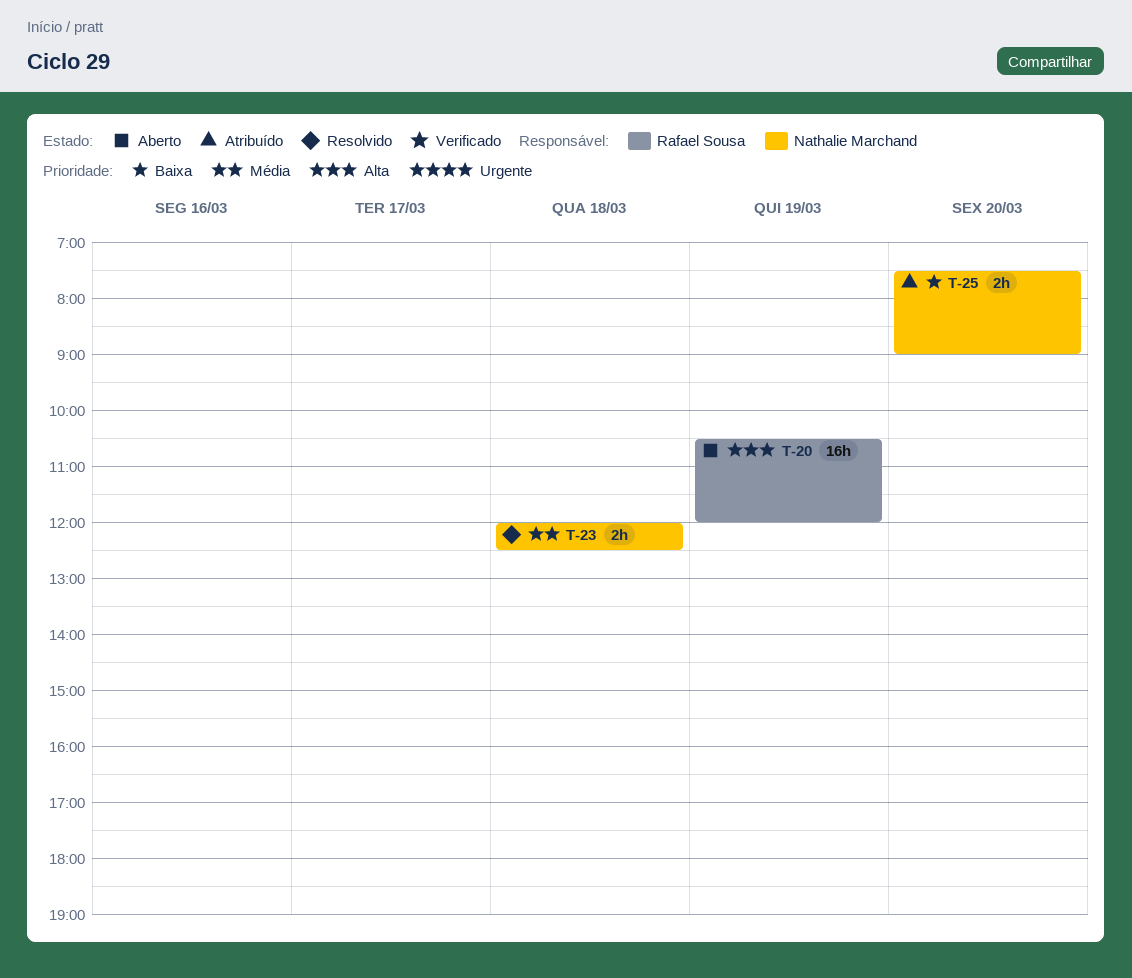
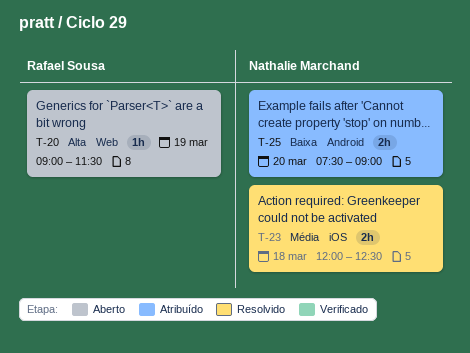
T-20, estimate: 16h -> 1h
T-20, begins: 10:30 -> 09:00
T-20, ends: 12:00 -> 11:30

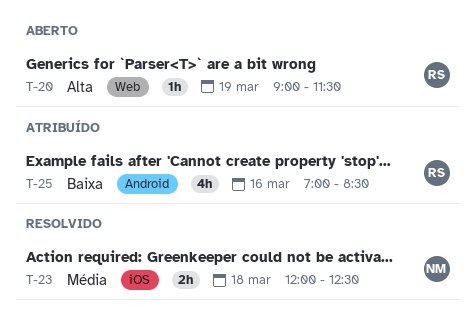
T-25, owner: Nathalie Marchand -> Rafael Sousa
T-25, estimate: 2h -> 4h
T-25, day: Mar 20 -> Mar 16
T-25, begins: 07:30 -> 07:00
T-25, ends: 09:00 -> 08:30

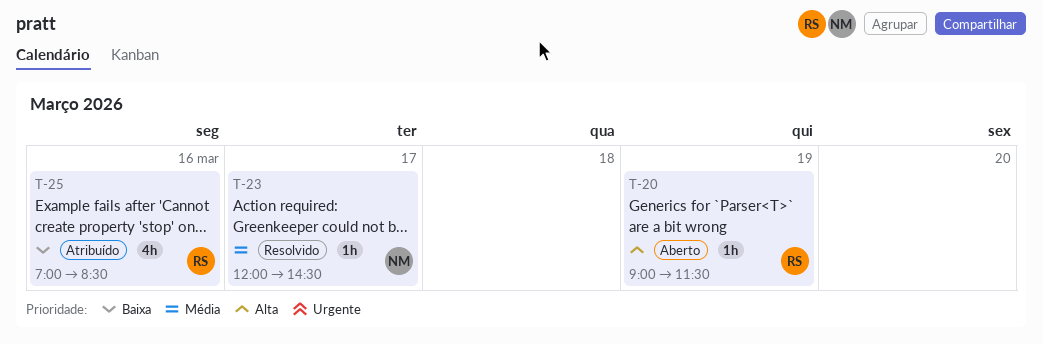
T-23, estimate: 2h -> 1h
T-23, day: Mar 18 -> Mar 17
T-23, ends: 12:30 -> 14:30

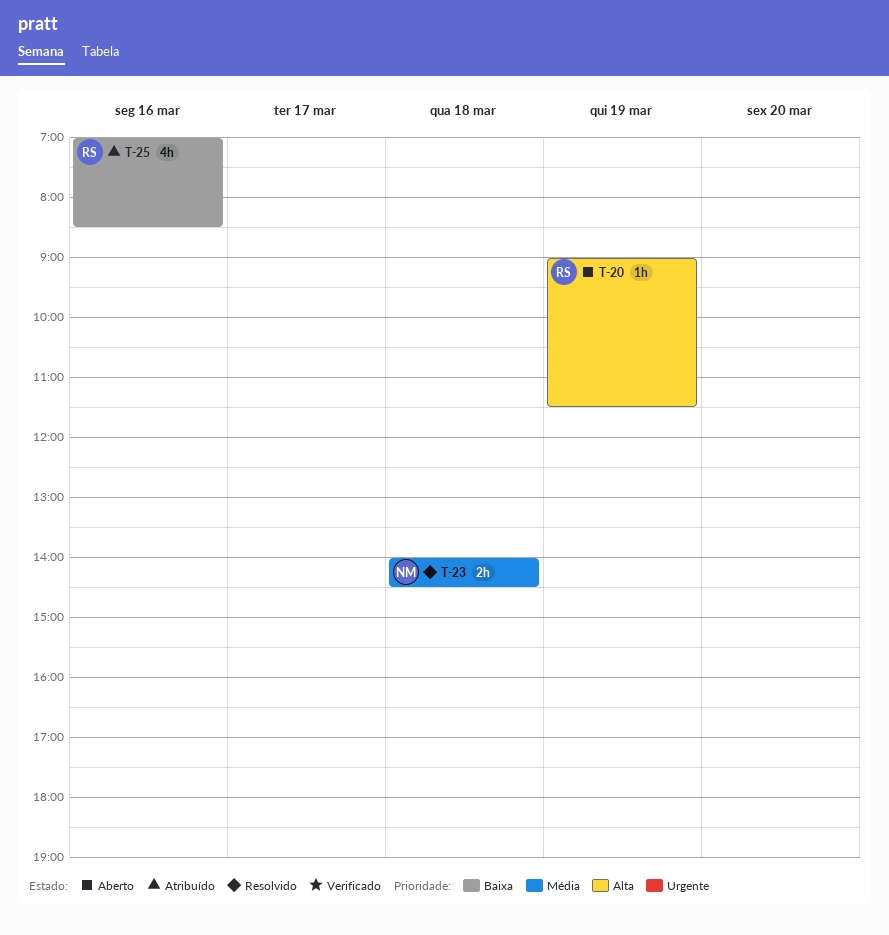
T-23, estimate: 1h -> 2h
T-23, day: Mar 17 -> Mar 18
T-23, begins: 12:00 -> 14:00

